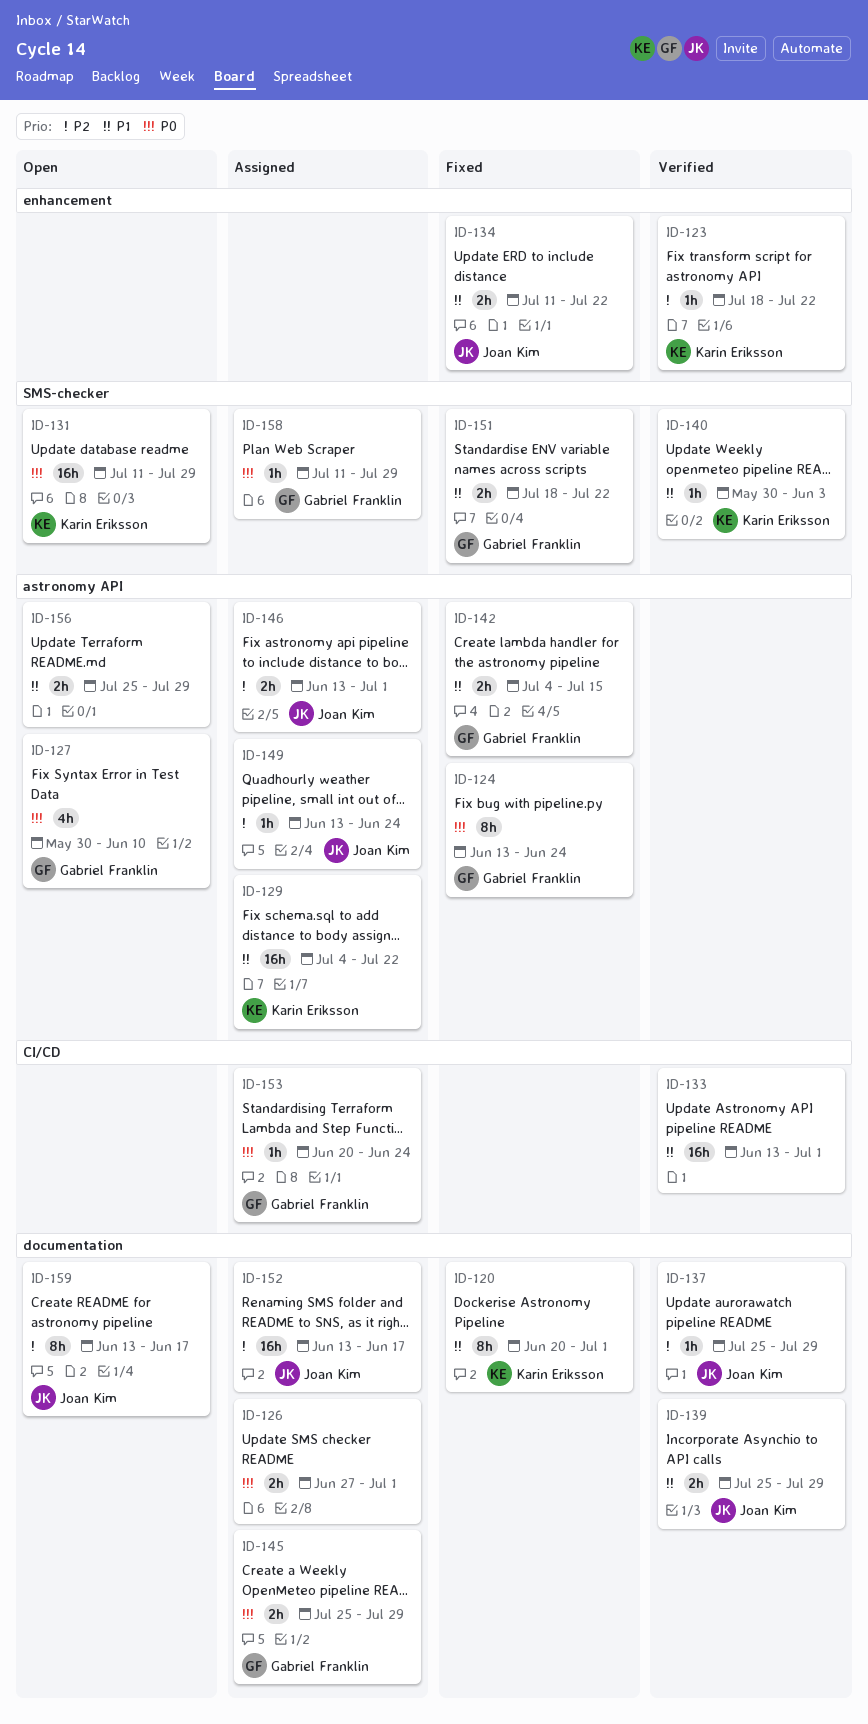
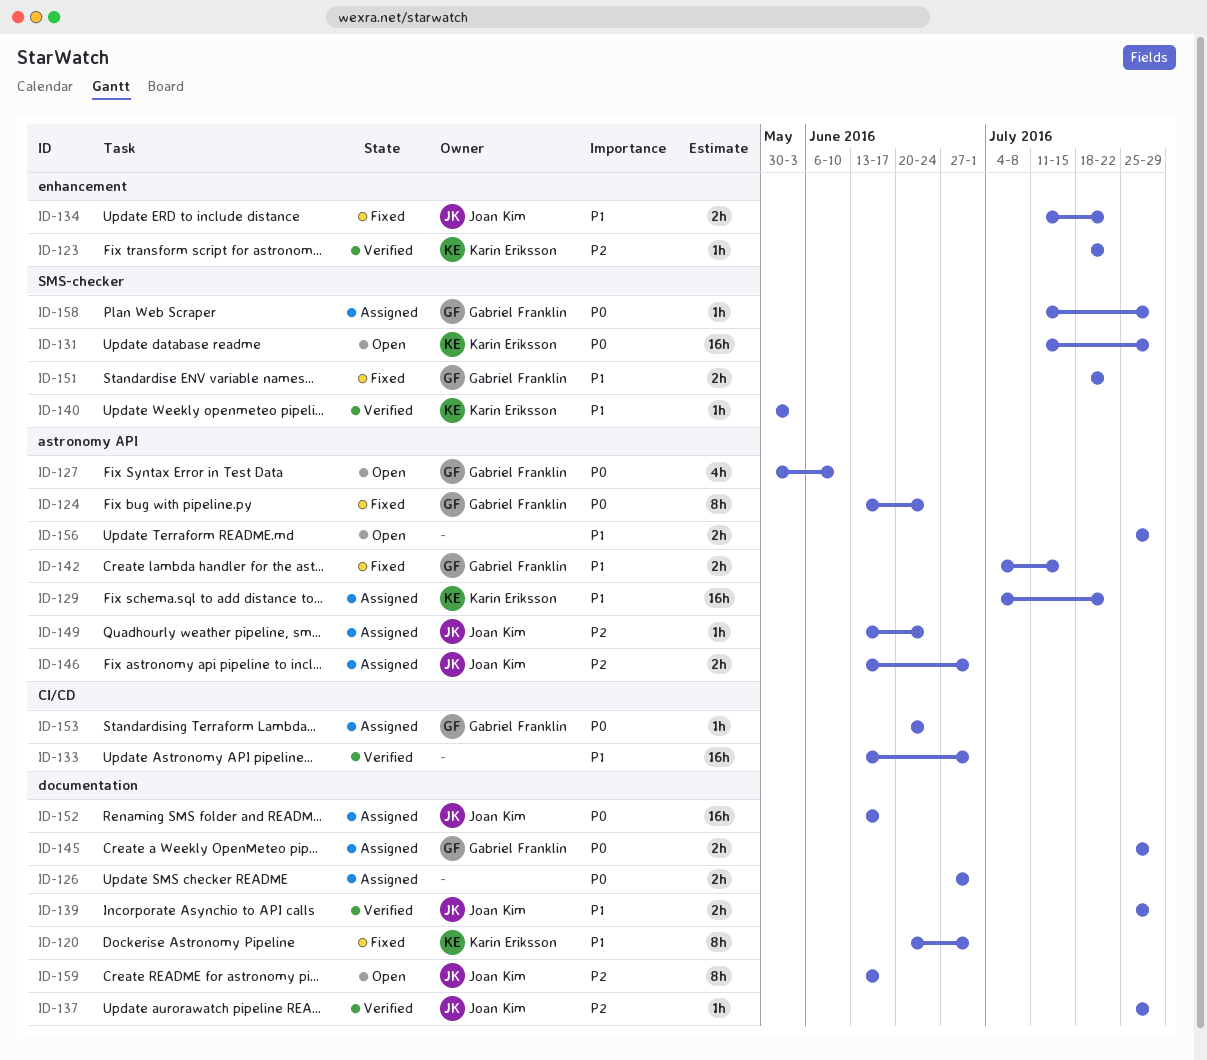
ID-152, priority: P2 -> P0

